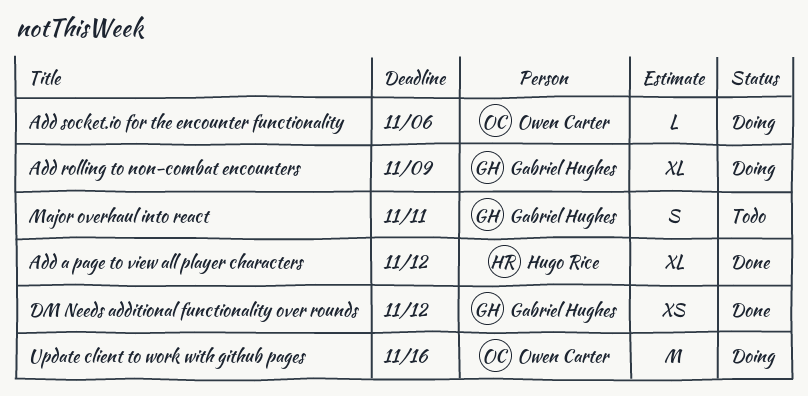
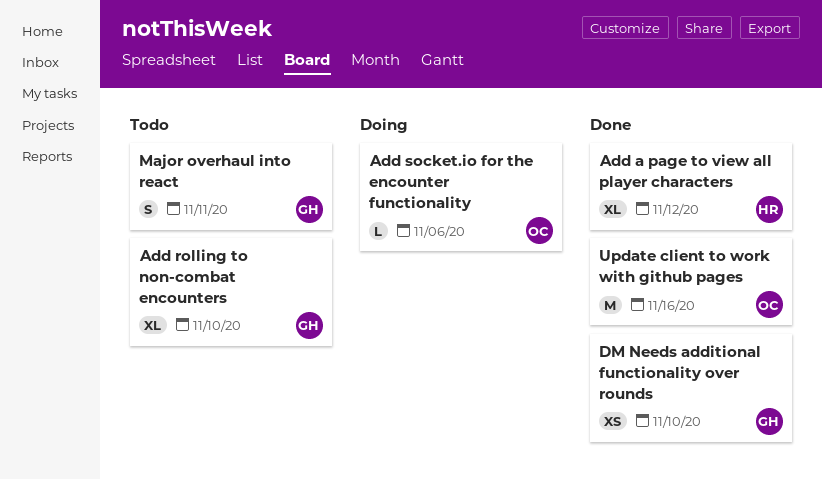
Add rolling to non-combat encounters, status: Doing -> Todo
Add rolling to non-combat encounters, due: Nov 9 -> Nov 10
DM Needs additional functionality over rounds, due: Nov 12 -> Nov 10
Update client to work with github pages, status: Doing -> Done

